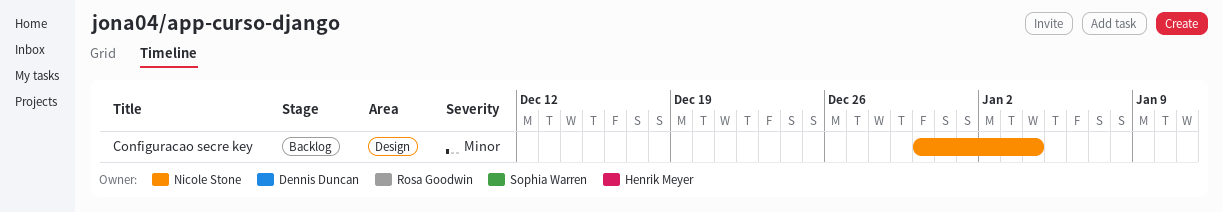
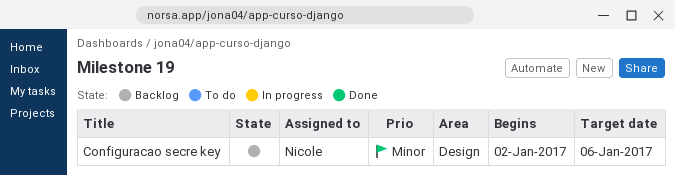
Configuracao secre key, start: Dec 30 -> Jan 2
Configuracao secre key, due: Jan 4 -> Jan 6

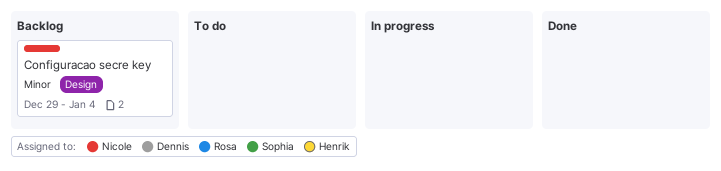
Configuracao secre key, start: Jan 2 -> Dec 29
Configuracao secre key, due: Jan 6 -> Jan 4

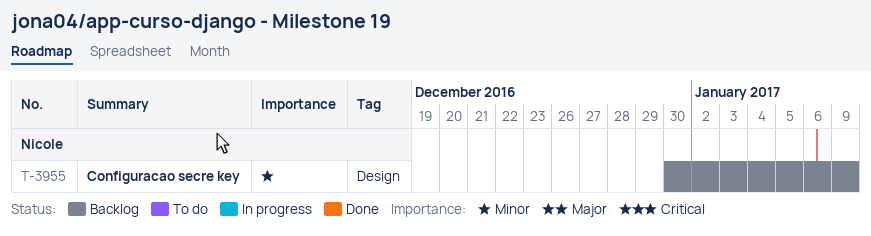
Configuracao secre key, start: Dec 29 -> Dec 30
Configuracao secre key, due: Jan 4 -> Jan 9

